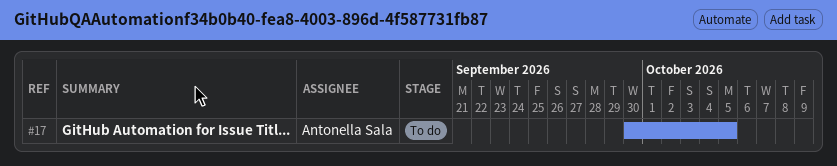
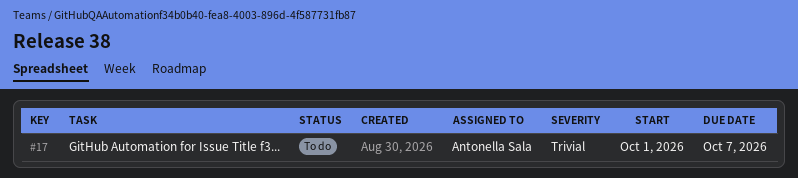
#17, start: Sep 30 -> Oct 1
#17, due: Oct 5 -> Oct 7

